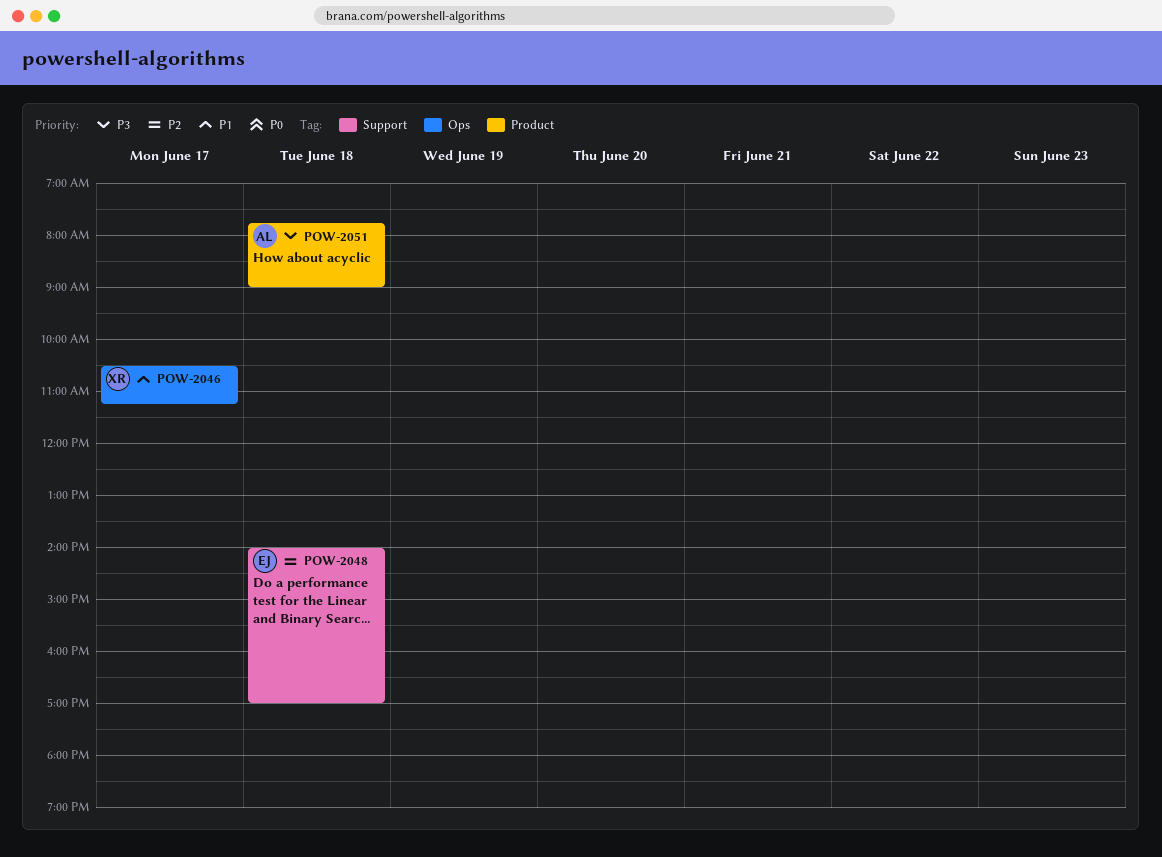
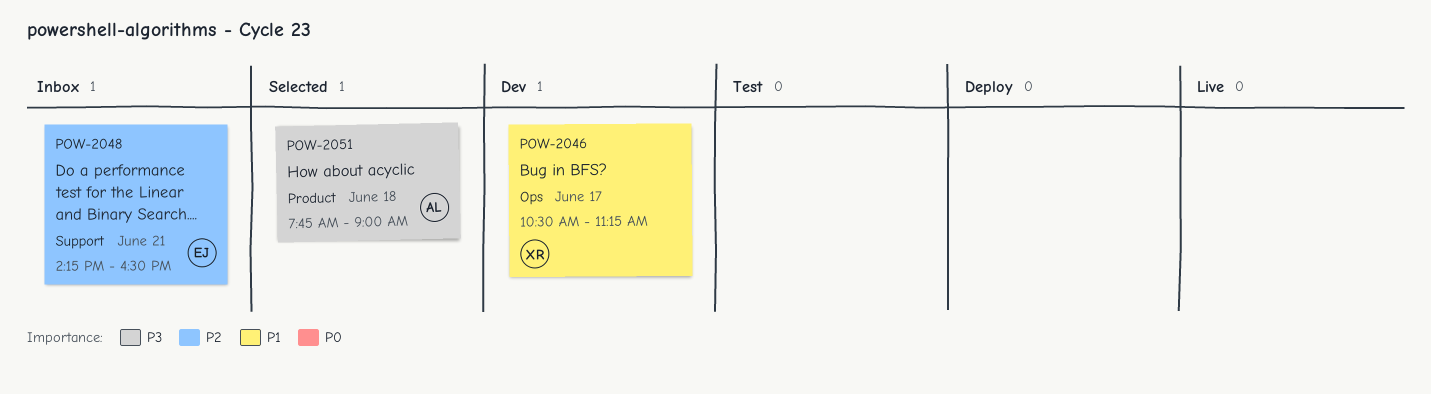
POW-2048, day: Jun 18 -> Jun 21
POW-2048, begins: 14:00 -> 14:15
POW-2048, ends: 17:00 -> 16:30

